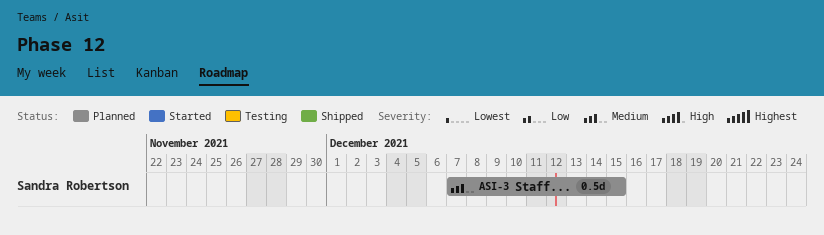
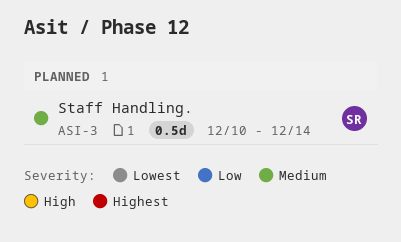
ASI-3, start: Dec 7 -> Dec 10
ASI-3, due: Dec 15 -> Dec 14

